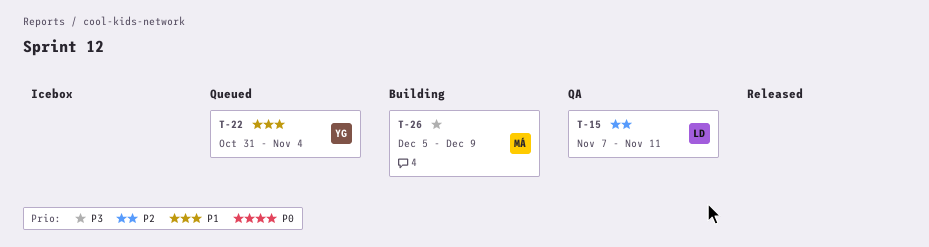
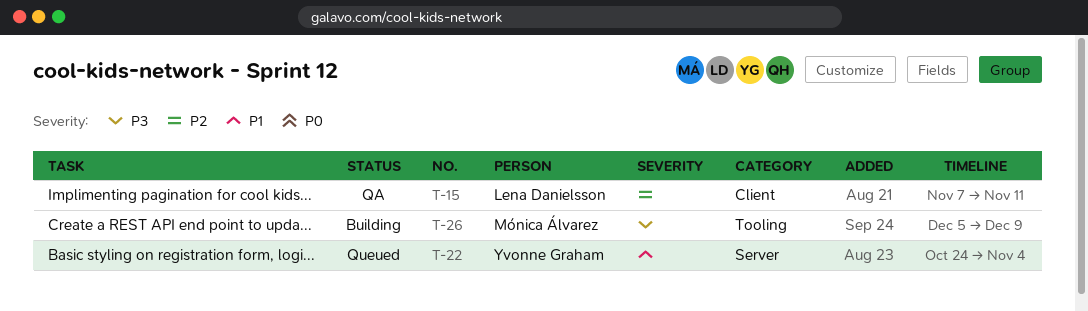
T-22, start: Oct 31 -> Oct 24

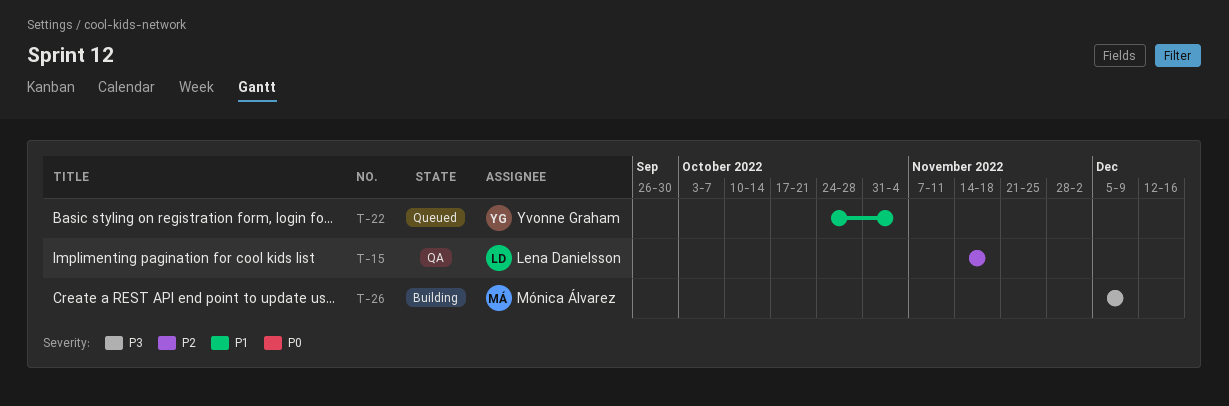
T-15, start: Nov 7 -> Nov 14
T-15, due: Nov 11 -> Nov 18

